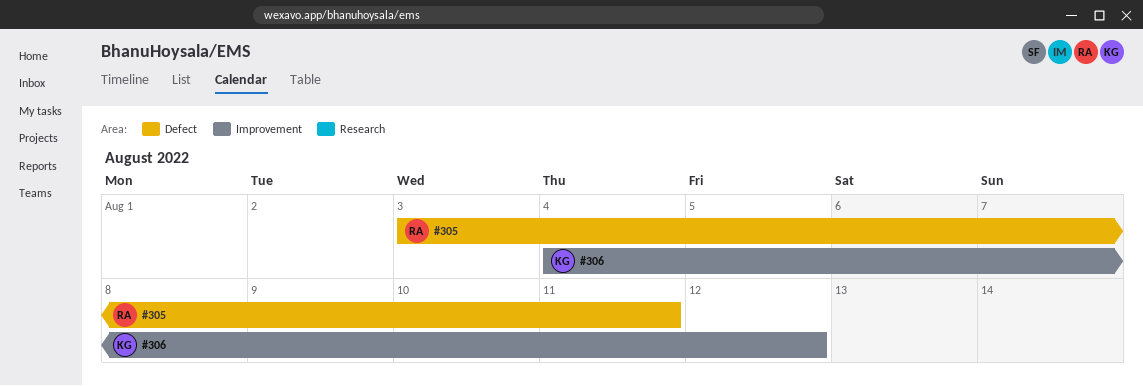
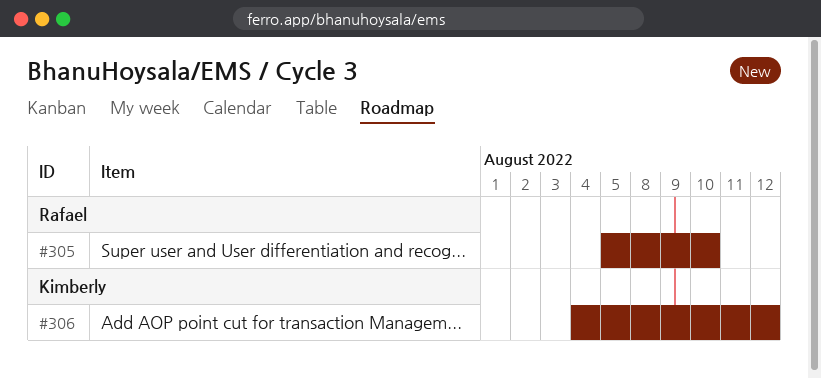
#305, start: Aug 3 -> Aug 5
#305, due: Aug 11 -> Aug 10

